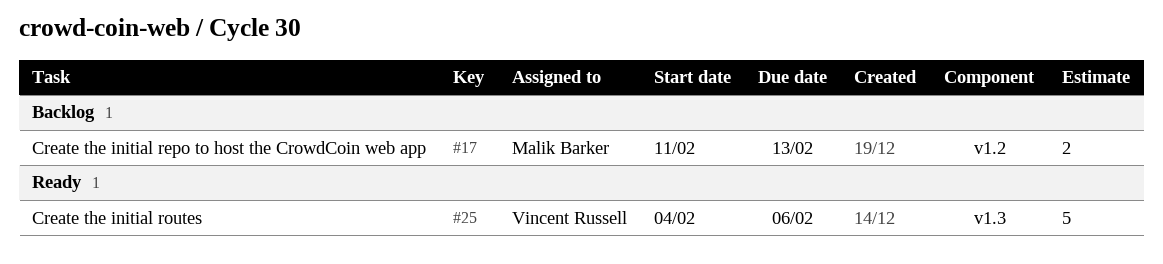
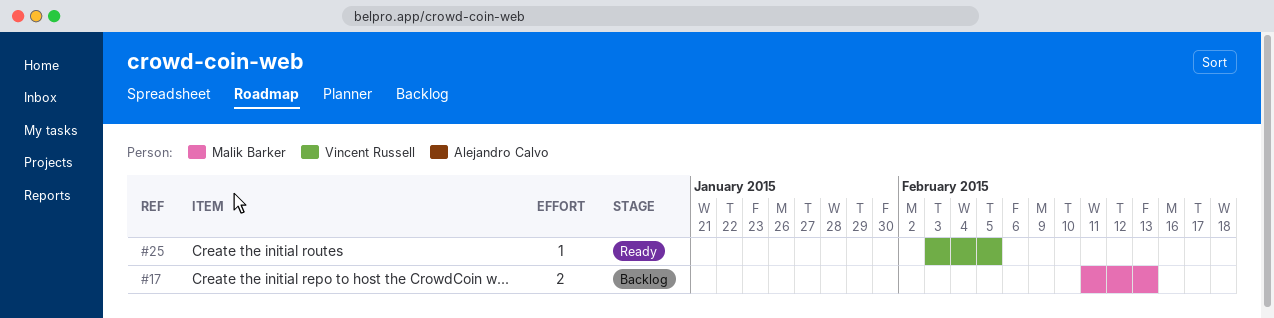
#25, estimate: 5 -> 1
#25, start: Feb 4 -> Feb 3
#25, due: Feb 6 -> Feb 5

